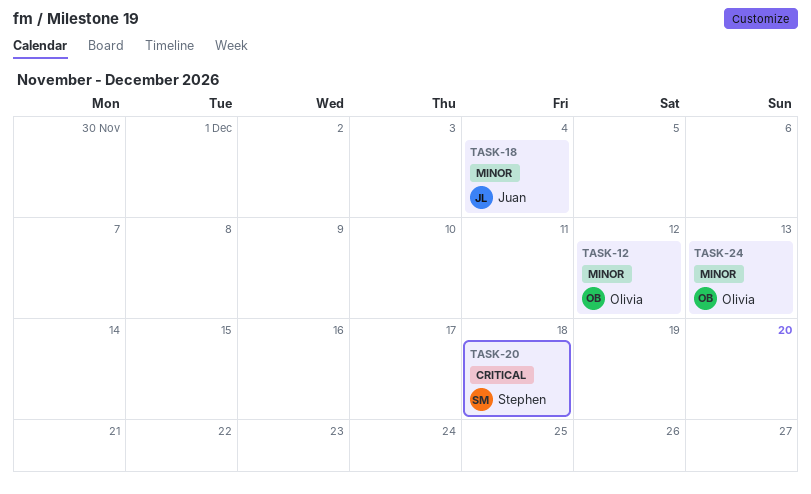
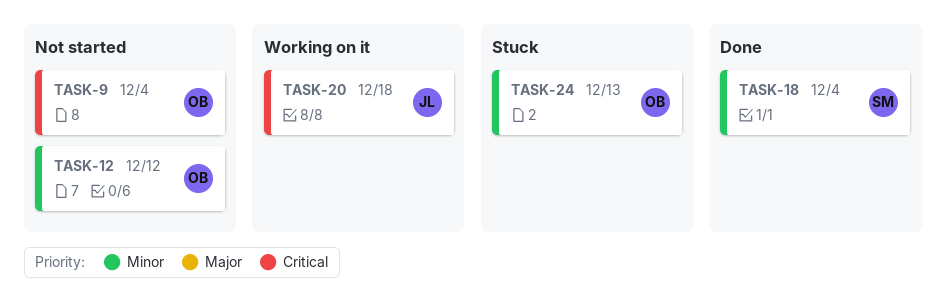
TASK-9: none -> present
TASK-18, owner: Juan -> Stephen
TASK-20, owner: Stephen -> Juan

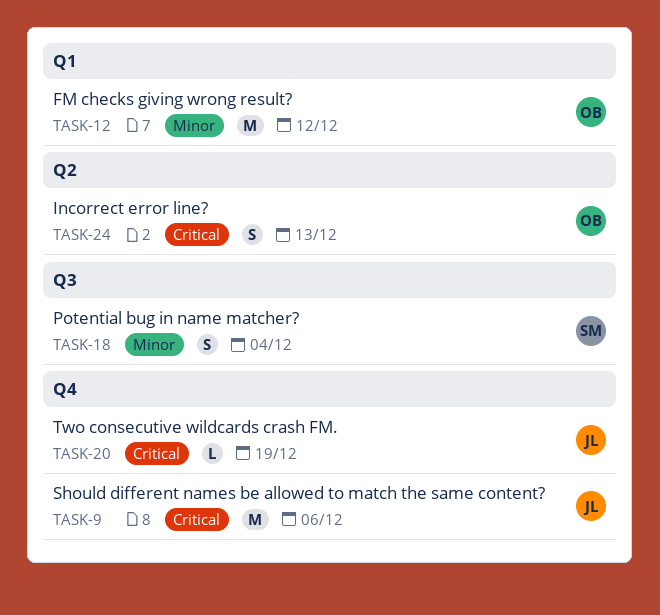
TASK-9, owner: OB -> JL
TASK-9, due: Dec 4 -> Dec 6
TASK-20, due: Dec 18 -> Dec 19
TASK-24, priority: Minor -> Critical

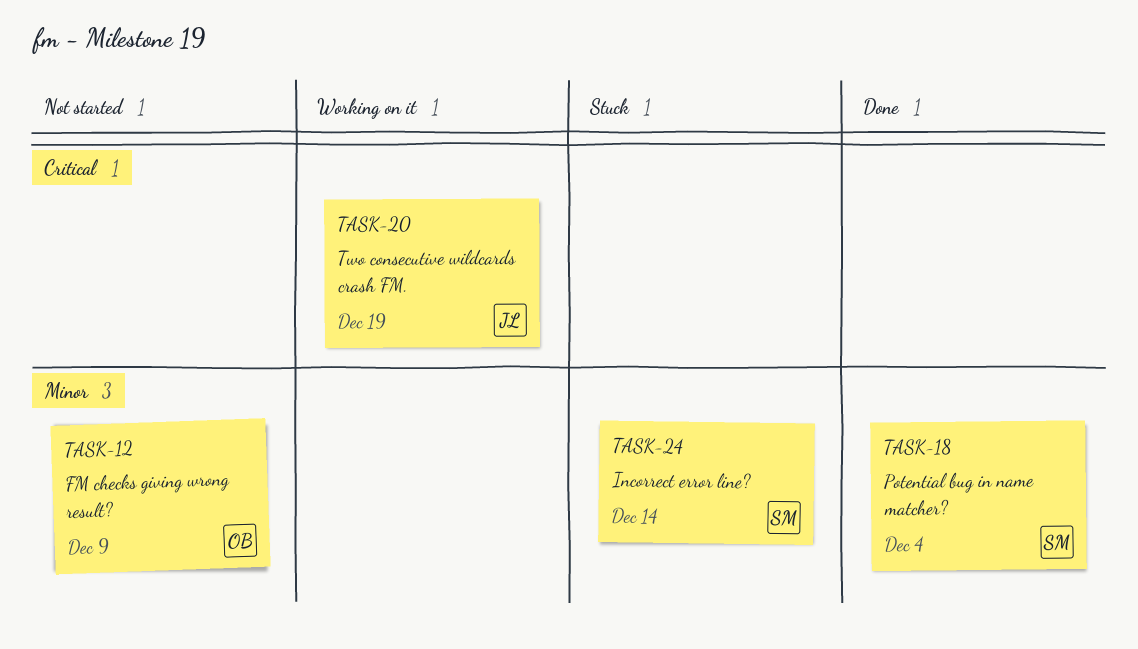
TASK-9: present -> none
TASK-12, due: Dec 12 -> Dec 9
TASK-24, owner: OB -> SM
TASK-24, priority: Critical -> Minor
TASK-24, due: Dec 13 -> Dec 14

